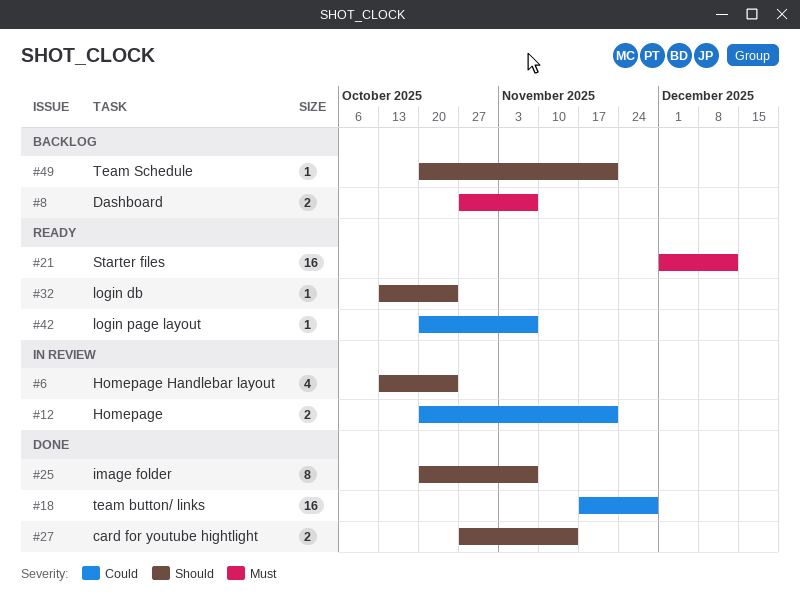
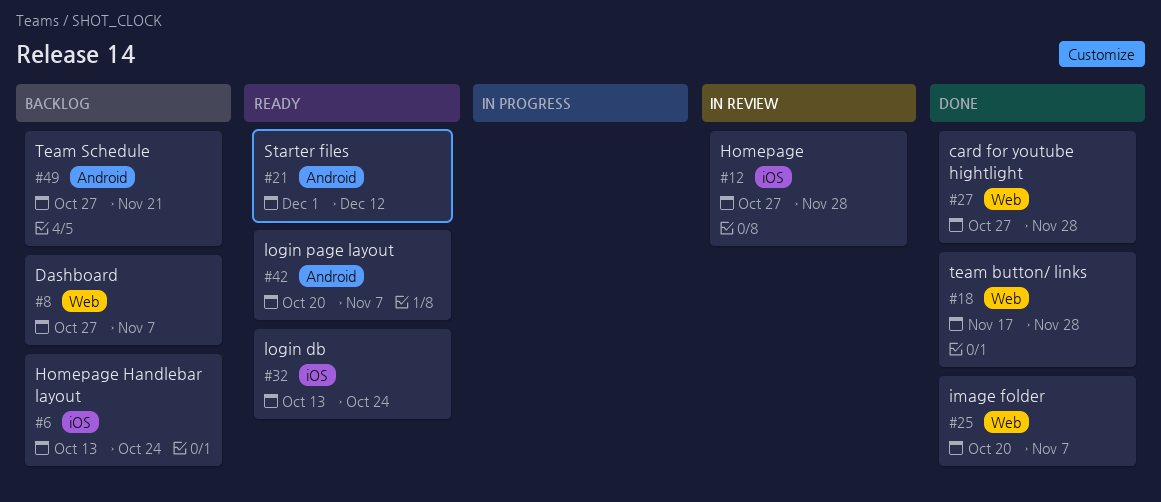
#6, status: In review -> Backlog
#12, start: Oct 20 -> Oct 27
#12, due: Nov 21 -> Nov 28
#27, due: Nov 14 -> Nov 28
#49, start: Oct 20 -> Oct 27

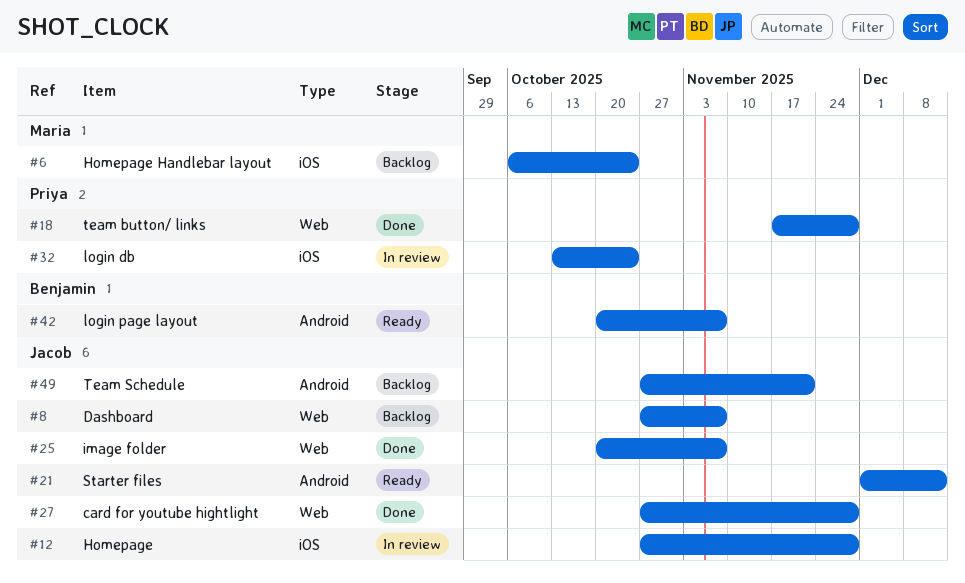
#6, start: Oct 13 -> Oct 6
#32, status: Ready -> In review

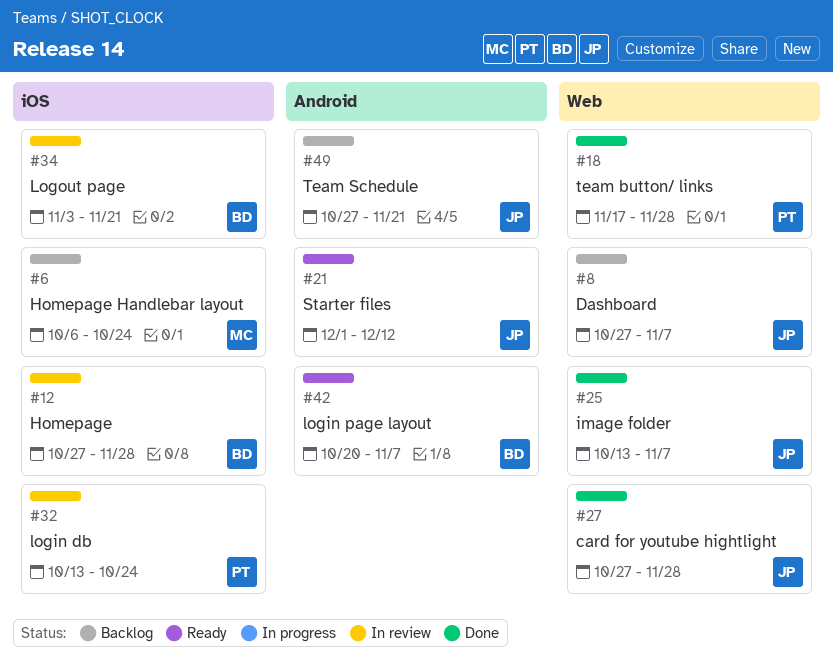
#12, owner: Jacob -> Benjamin
#25, start: Oct 20 -> Oct 13
#34: none -> present

